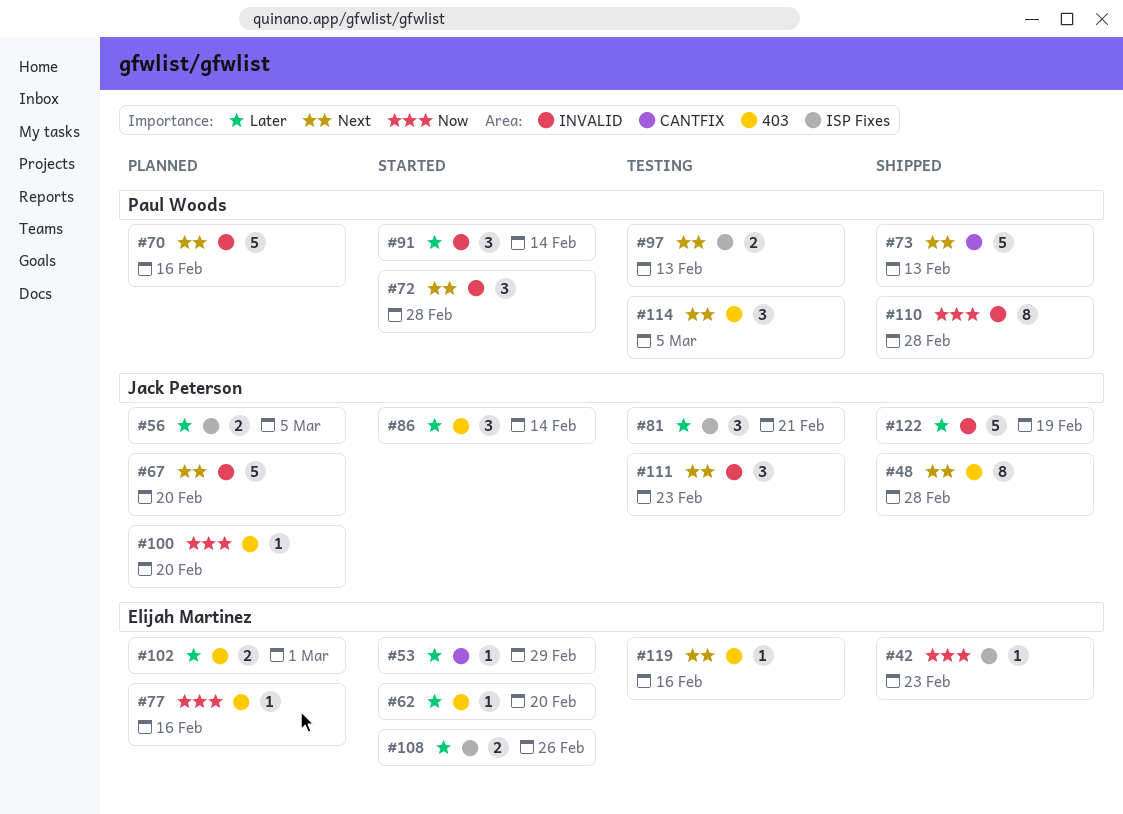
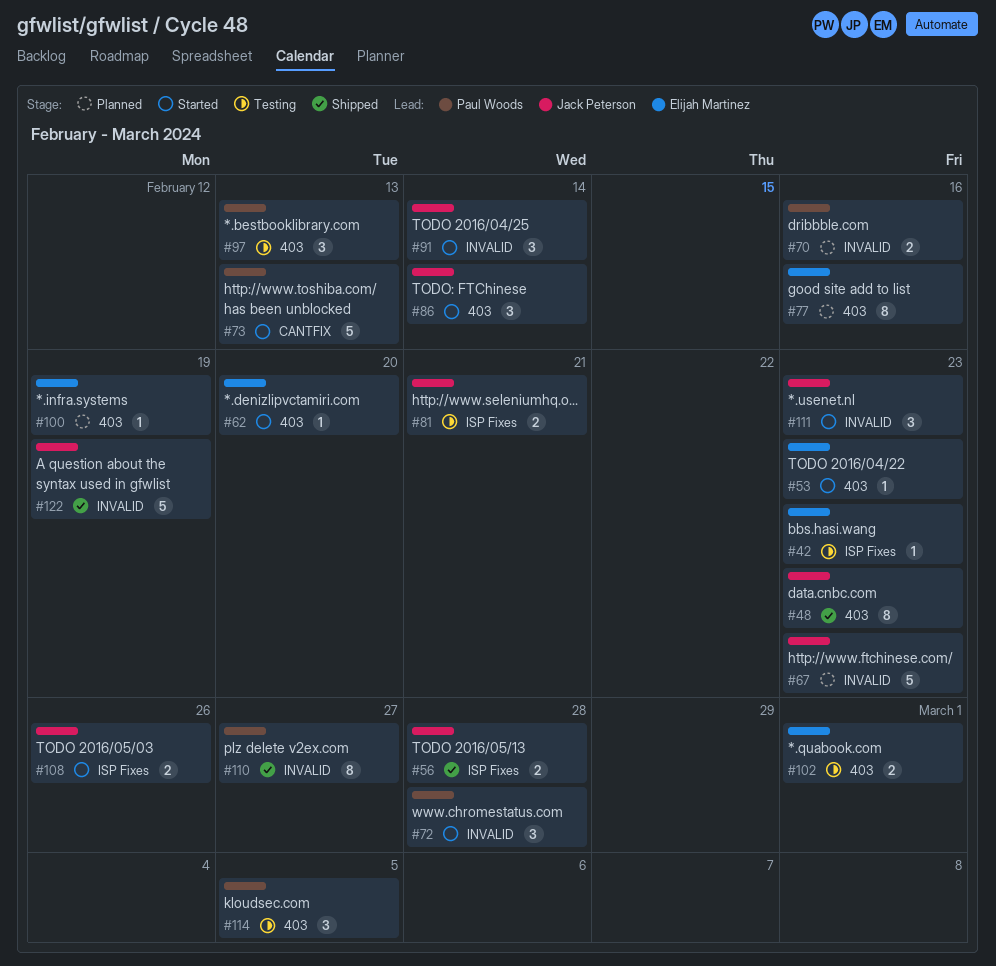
#42, status: Shipped -> Testing
#48, due: Feb 28 -> Feb 23
#53, label: CANTFIX -> 403
#53, due: Feb 29 -> Feb 23
#56, status: Planned -> Shipped
#56, due: Mar 5 -> Feb 28
#67, due: Feb 20 -> Feb 23
#70, estimate: 5 -> 2
#73, status: Shipped -> Started
#77, estimate: 1 -> 8
#81, estimate: 3 -> 2
#91, owner: Paul Woods -> Jack Peterson
#97, label: ISP Fixes -> 403
#97, estimate: 2 -> 3
#100, owner: Jack Peterson -> Elijah Martinez
#100, due: Feb 20 -> Feb 19
#102, status: Planned -> Testing
#108, owner: Elijah Martinez -> Jack Peterson
#110, due: Feb 28 -> Feb 27
#111, status: Testing -> Started
#119: present -> none

